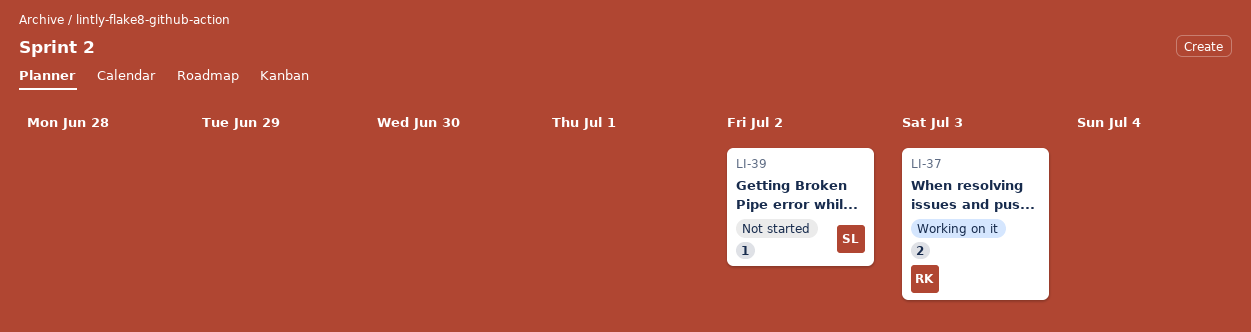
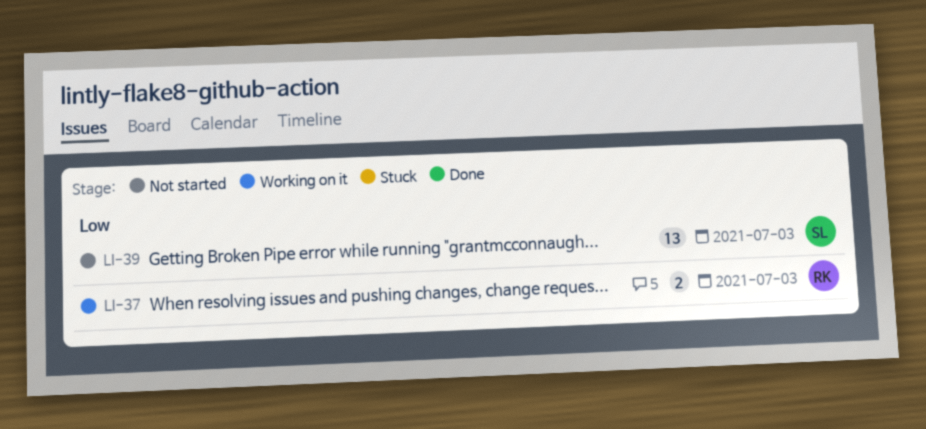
LI-39, estimate: 1 -> 13
LI-39, due: Jul 2 -> Jul 3

